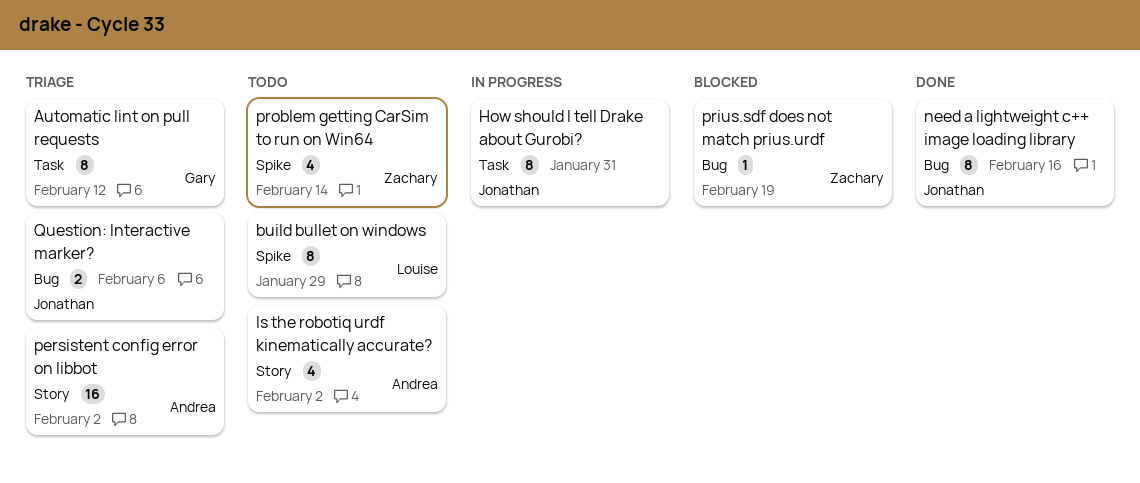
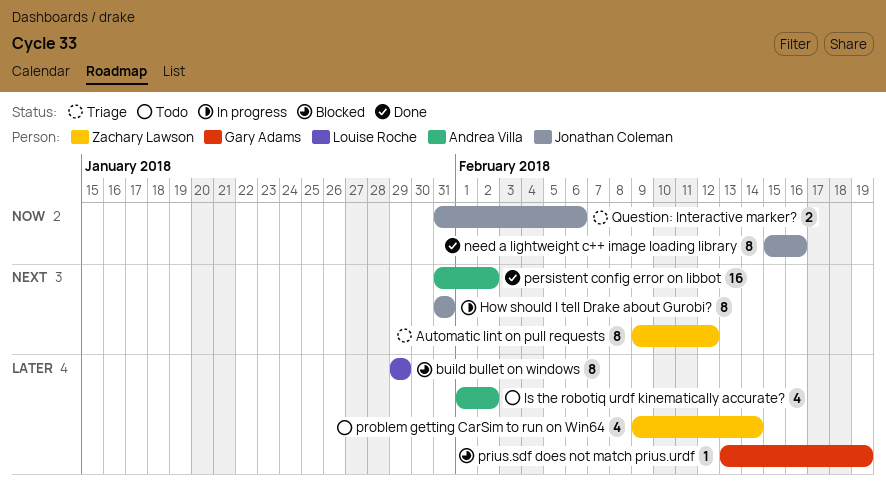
Automatic lint on pull requests, owner: Gary Adams -> Zachary Lawson
build bullet on windows, status: Todo -> Blocked
persistent config error on libbot, status: Triage -> Done
prius.sdf does not match prius.urdf, owner: Zachary Lawson -> Gary Adams

